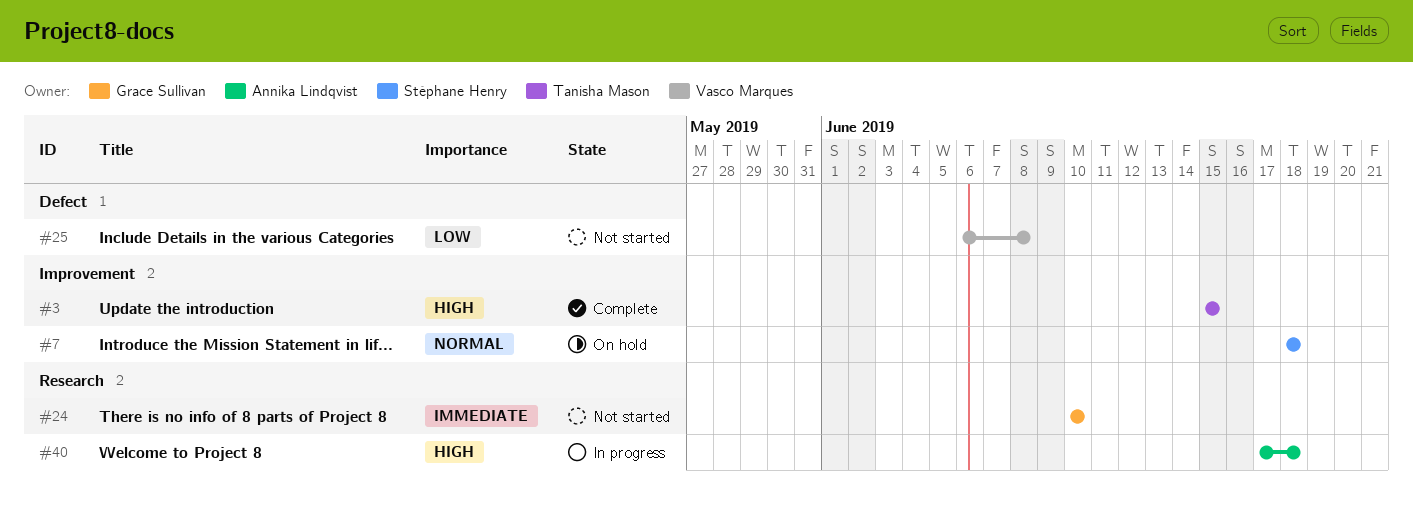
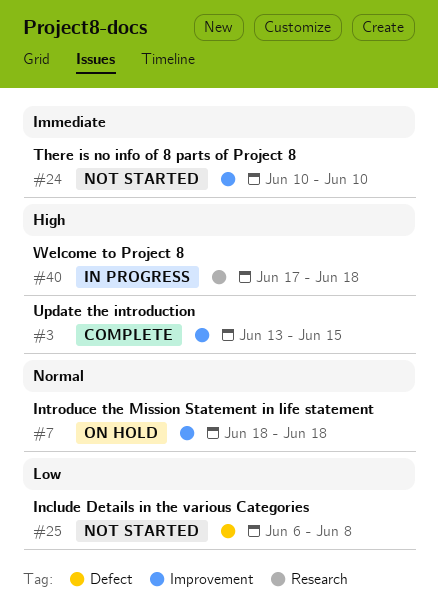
#3, start: Jun 15 -> Jun 13
#24, label: Research -> Improvement

